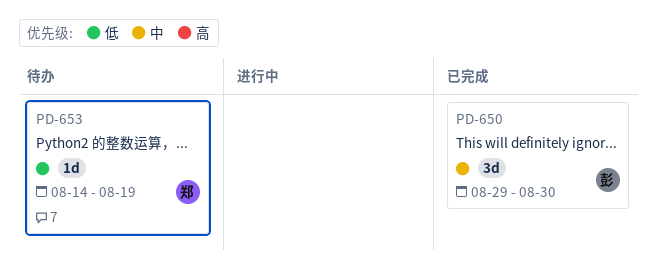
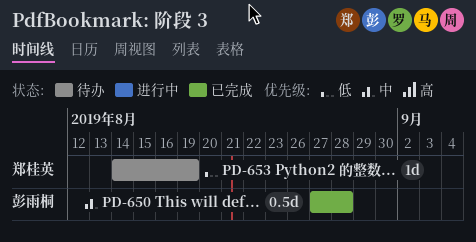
PD-650, estimate: 3d -> 0.5d
PD-650, start: Aug 29 -> Aug 27
PD-650, due: Aug 30 -> Aug 28

